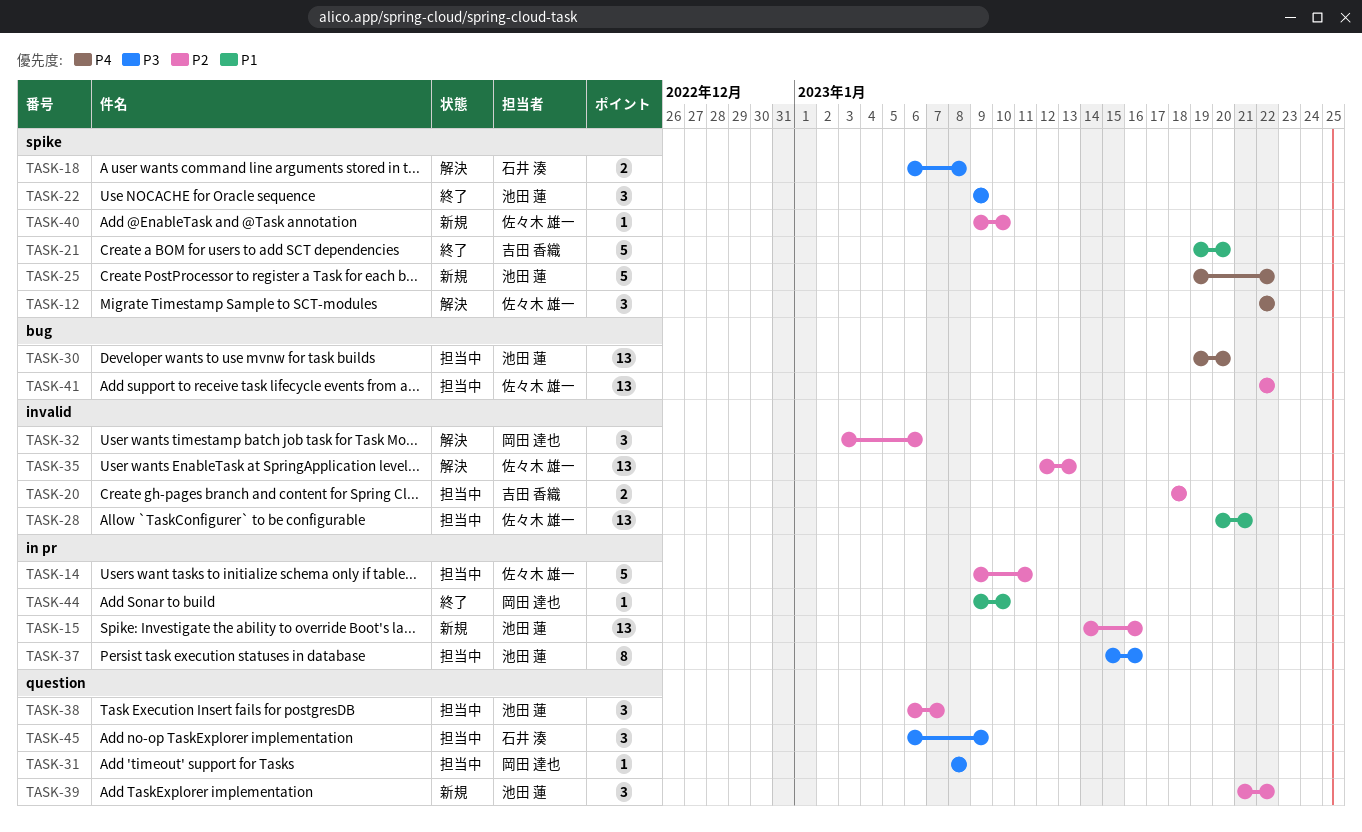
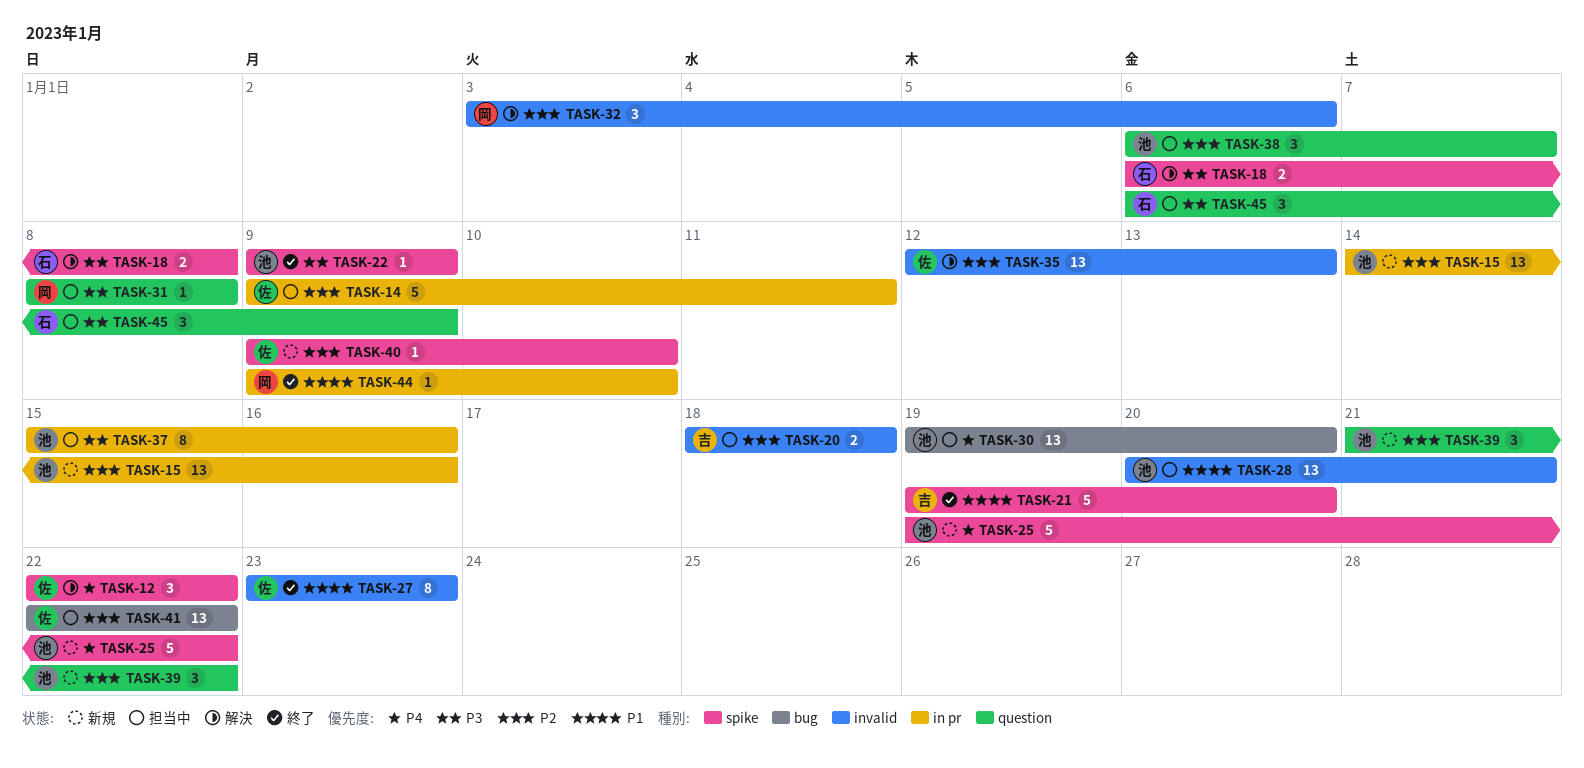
TASK-22, estimate: 3 -> 1
TASK-27: none -> present
TASK-28, owner: 佐々木 雄一 -> 池田 蓮

